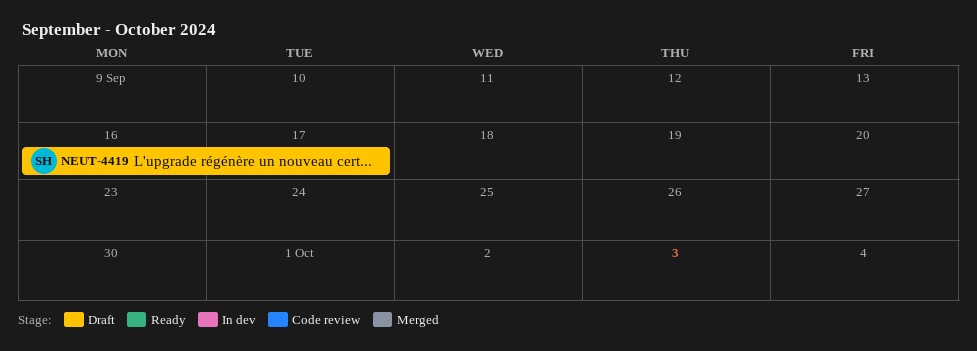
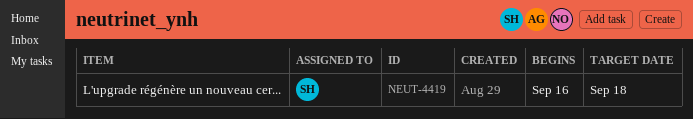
NEUT-4419, due: Sep 17 -> Sep 18

